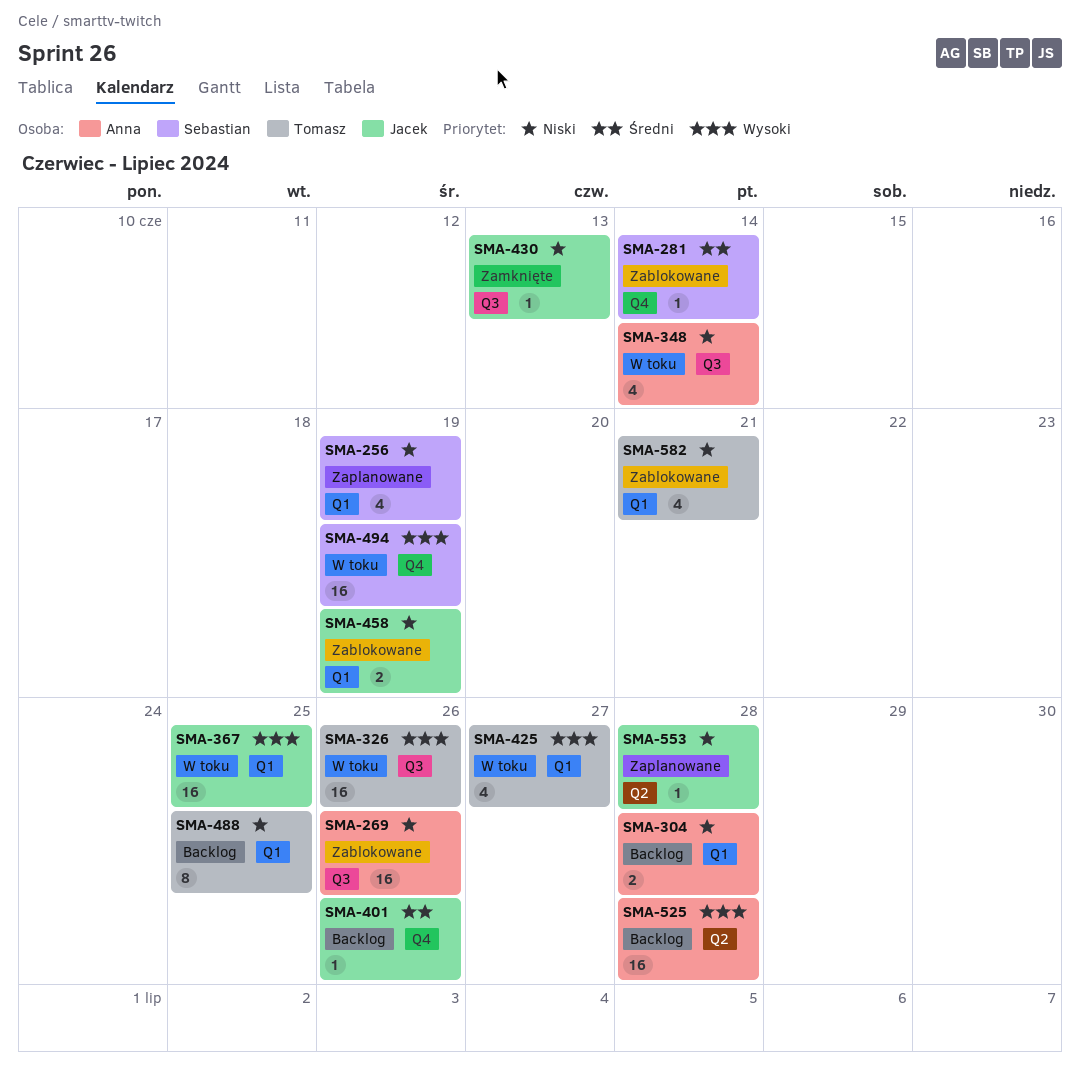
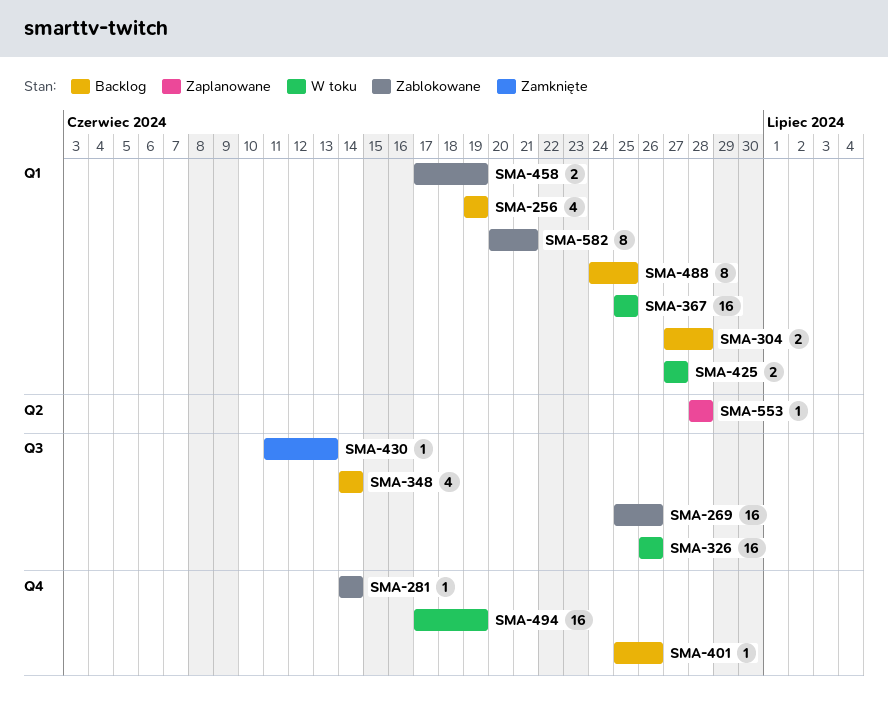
SMA-256, status: Zaplanowane -> Backlog
SMA-348, status: W toku -> Backlog
SMA-425, estimate: 4 -> 2
SMA-525: present -> none
SMA-582, estimate: 4 -> 8

